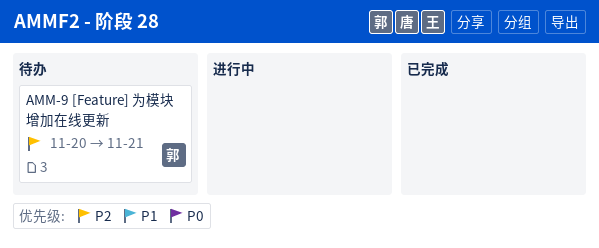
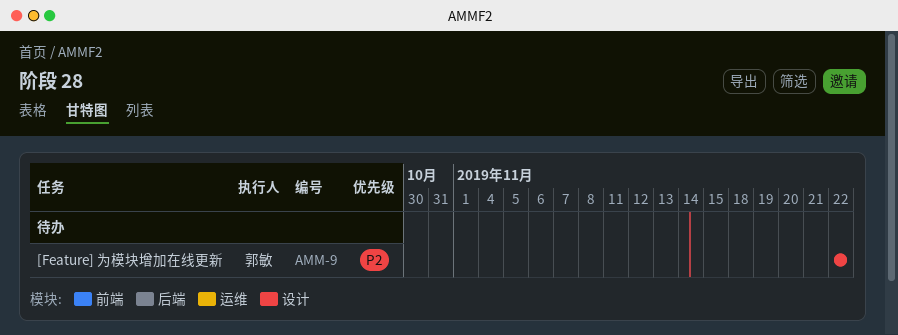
AMM-9, start: Nov 20 -> Nov 22
AMM-9, due: Nov 21 -> Nov 22

